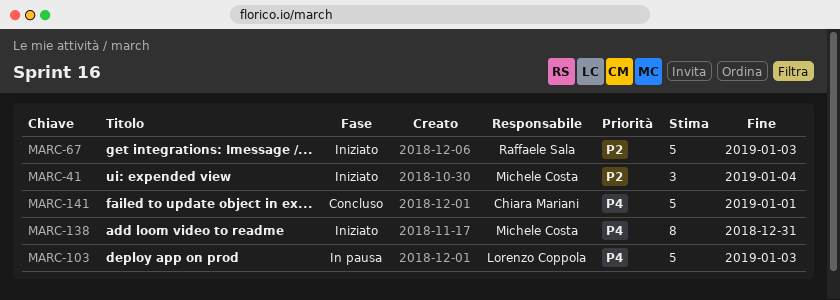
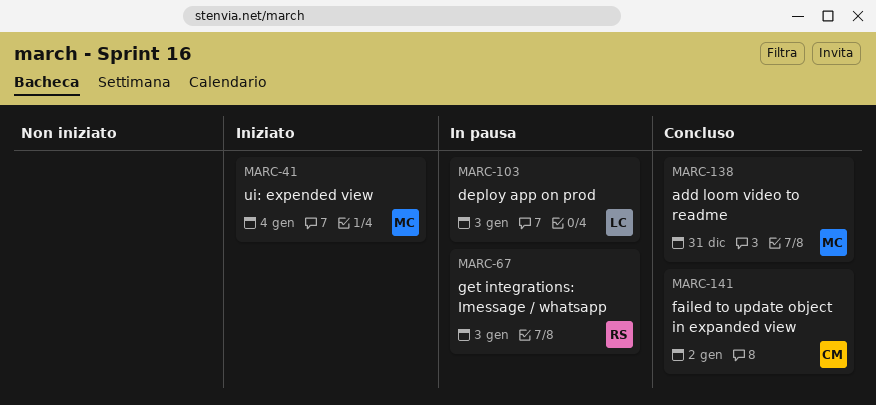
MARC-67, status: Iniziato -> In pausa
MARC-138, status: Iniziato -> Concluso
MARC-141, due: Jan 1 -> Jan 2

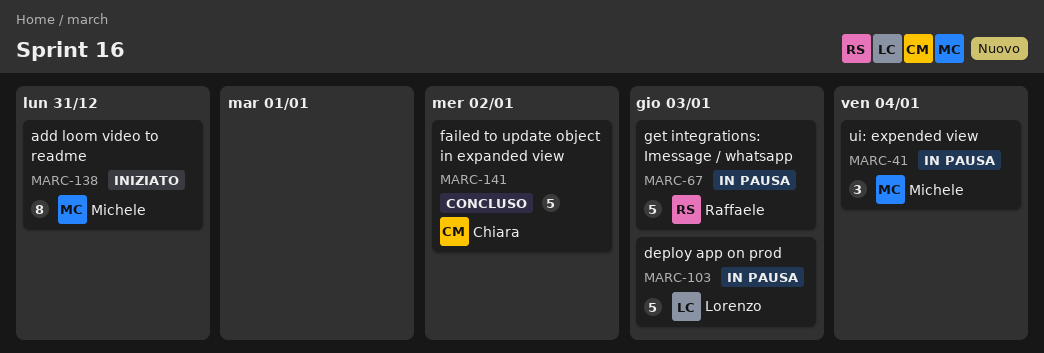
MARC-41, status: Iniziato -> In pausa
MARC-138, status: Concluso -> Iniziato

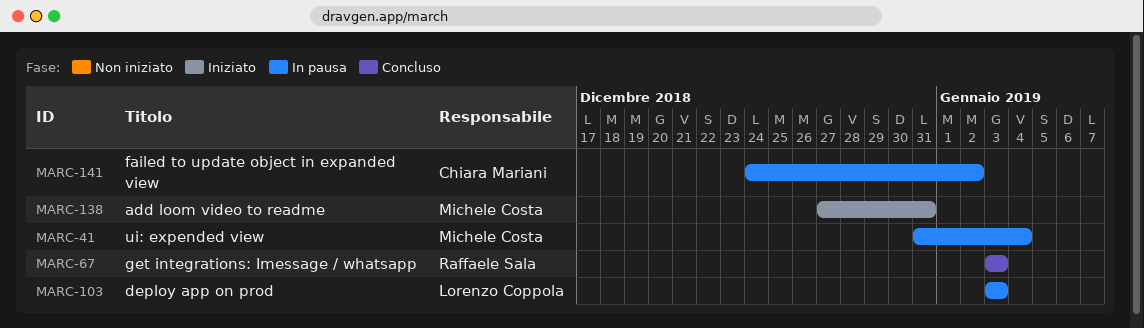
MARC-67, status: In pausa -> Concluso
MARC-141, status: Concluso -> In pausa

